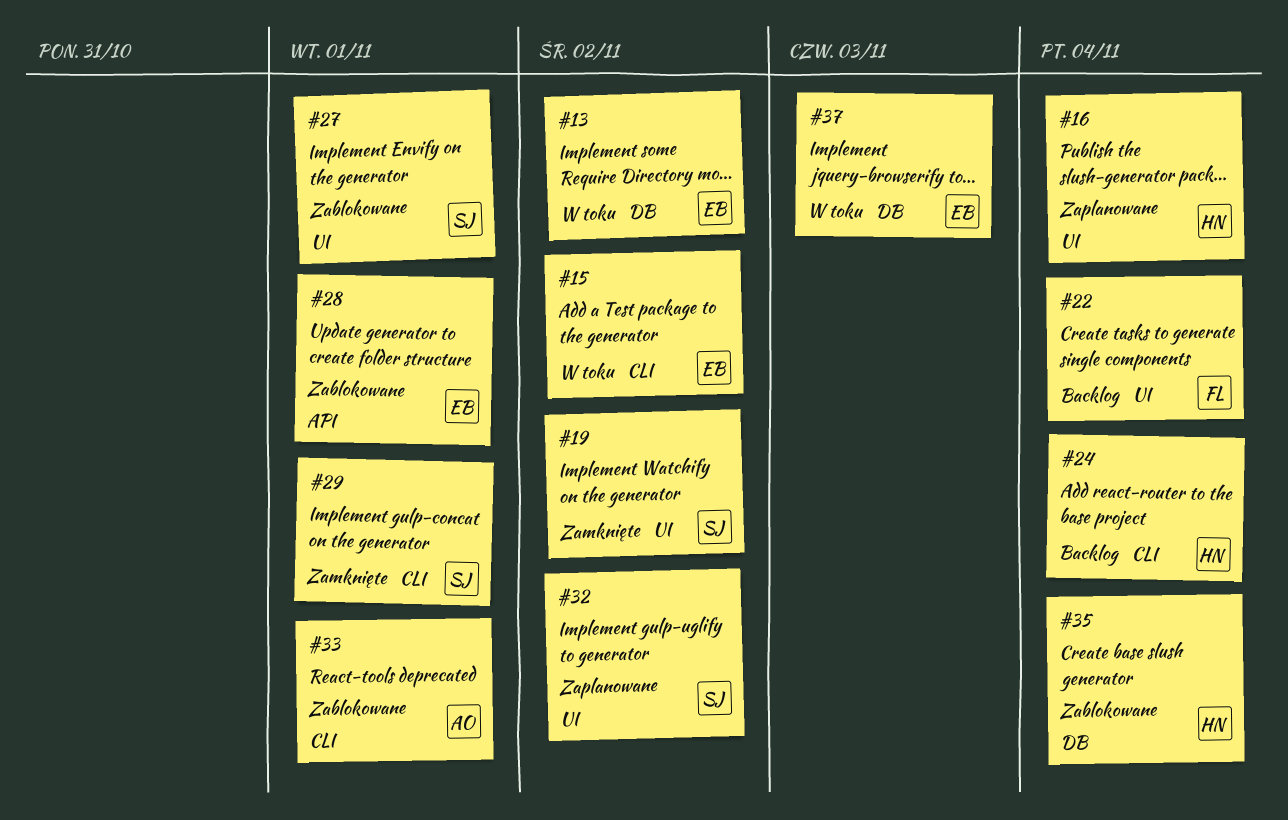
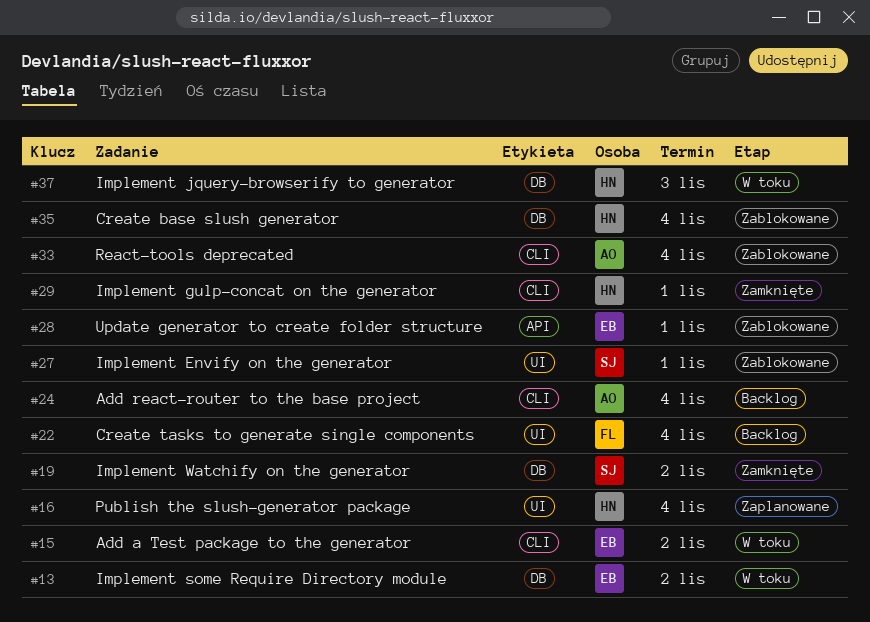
#19, label: UI -> DB
#24, owner: HN -> AO
#29, owner: SJ -> HN
#32: present -> none
#33, due: Nov 1 -> Nov 4
#37, owner: EB -> HN

